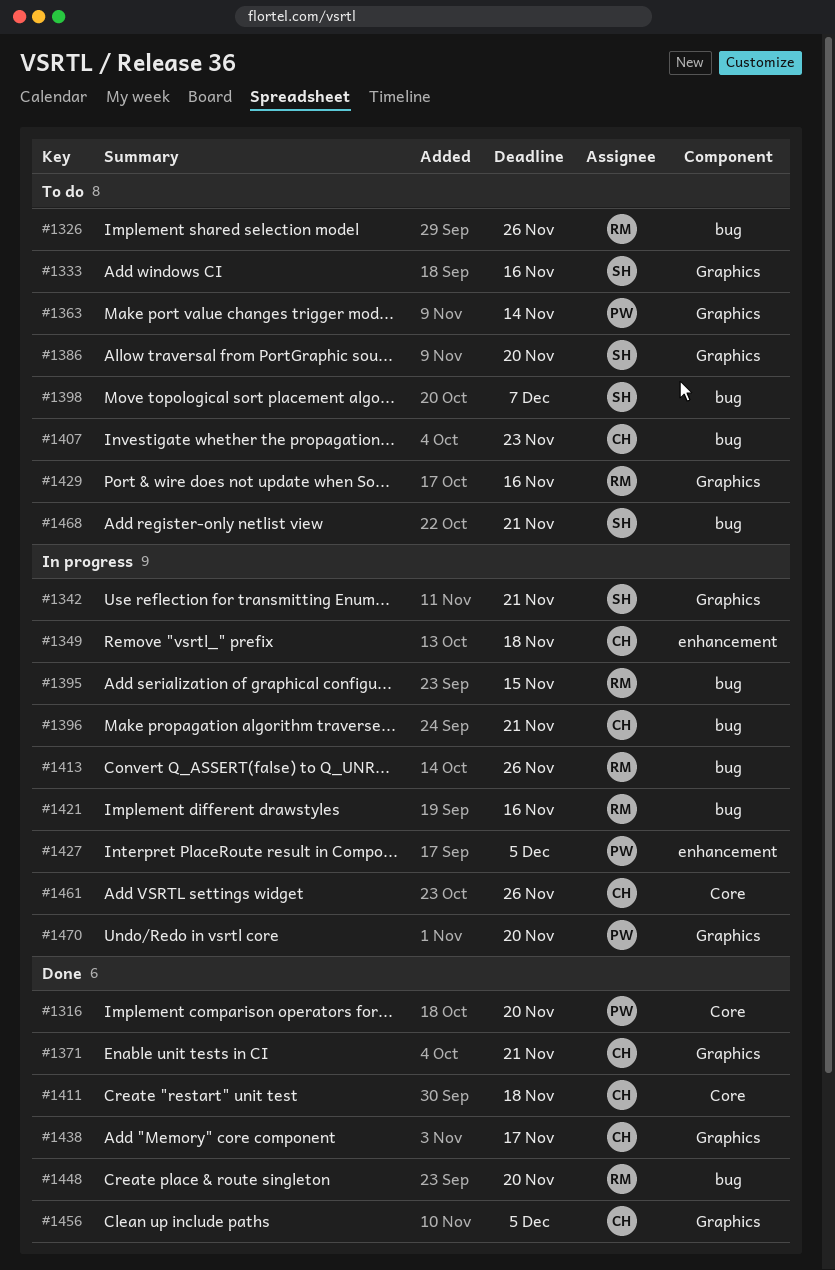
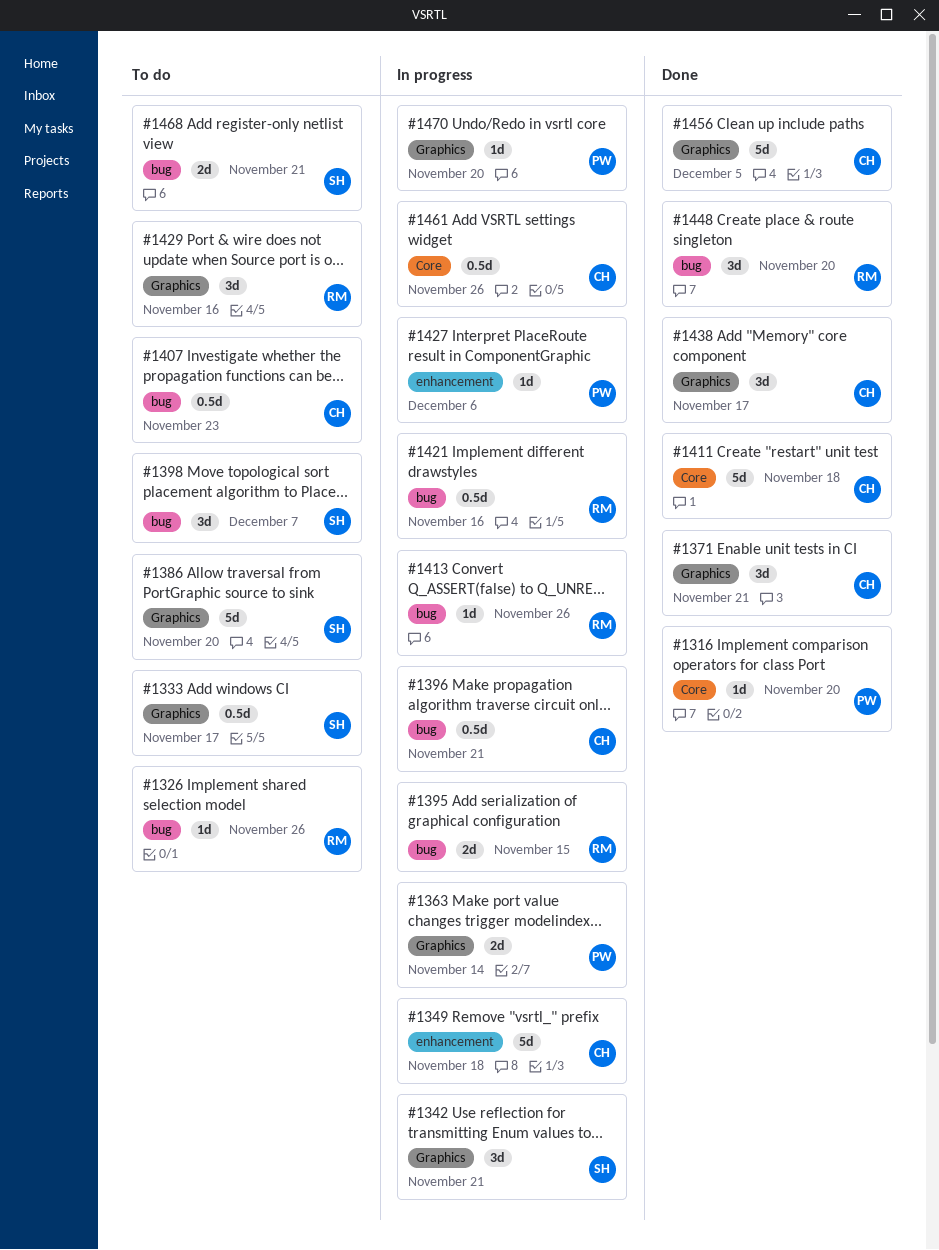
#1333, due: Nov 16 -> Nov 17
#1363, status: To do -> In progress
#1427, due: Dec 5 -> Dec 6

